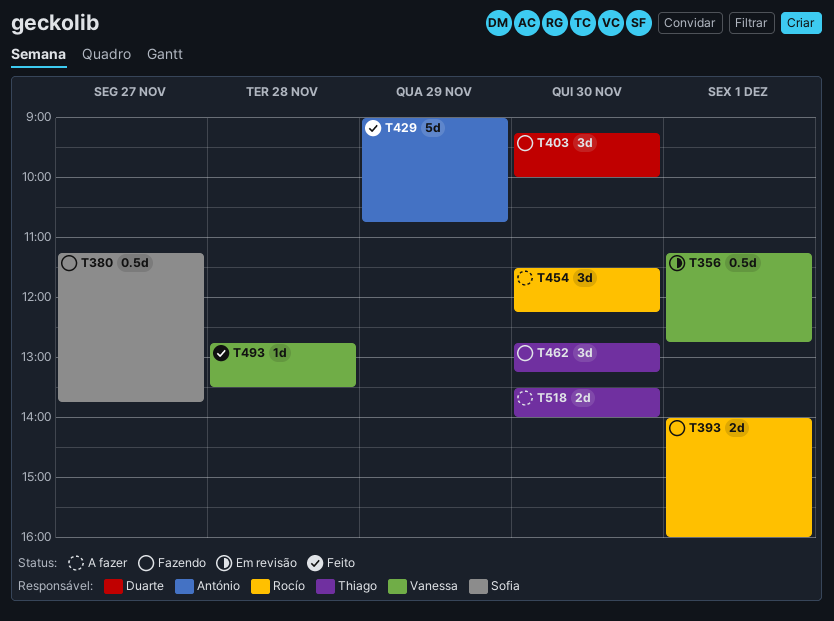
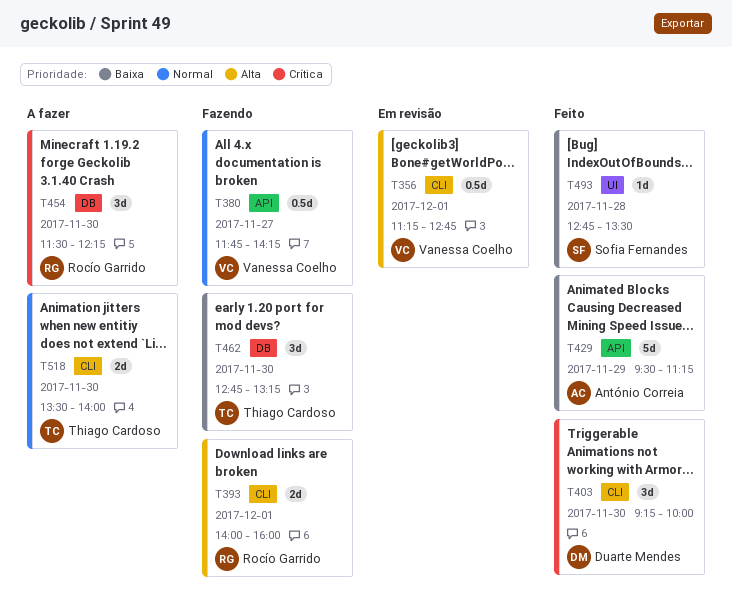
T380, owner: Sofia Fernandes -> Vanessa Coelho
T380, begins: 11:15 -> 11:45
T380, ends: 13:45 -> 14:15
T403, status: Fazendo -> Feito
T429, begins: 09:00 -> 09:30
T429, ends: 10:45 -> 11:15
T493, owner: Vanessa Coelho -> Sofia Fernandes

